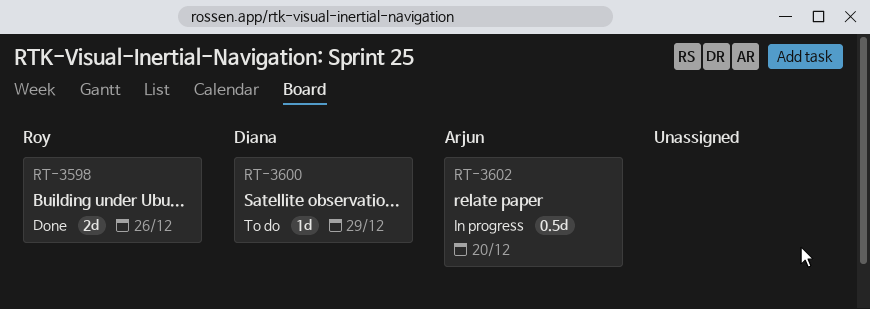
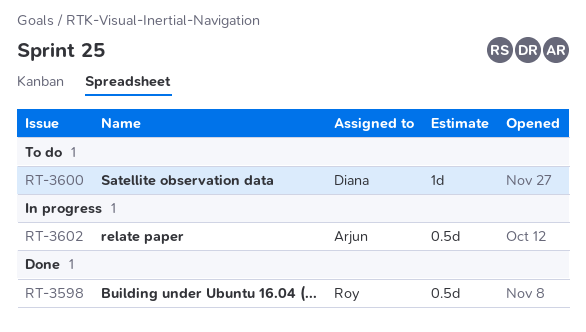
RT-3598, estimate: 2d -> 0.5d

